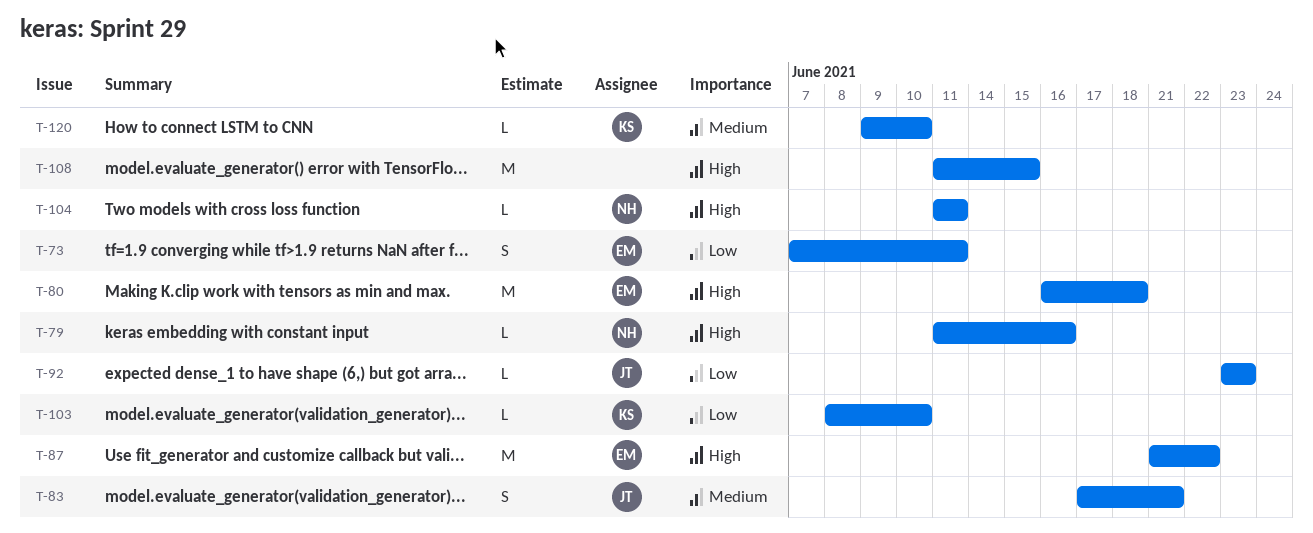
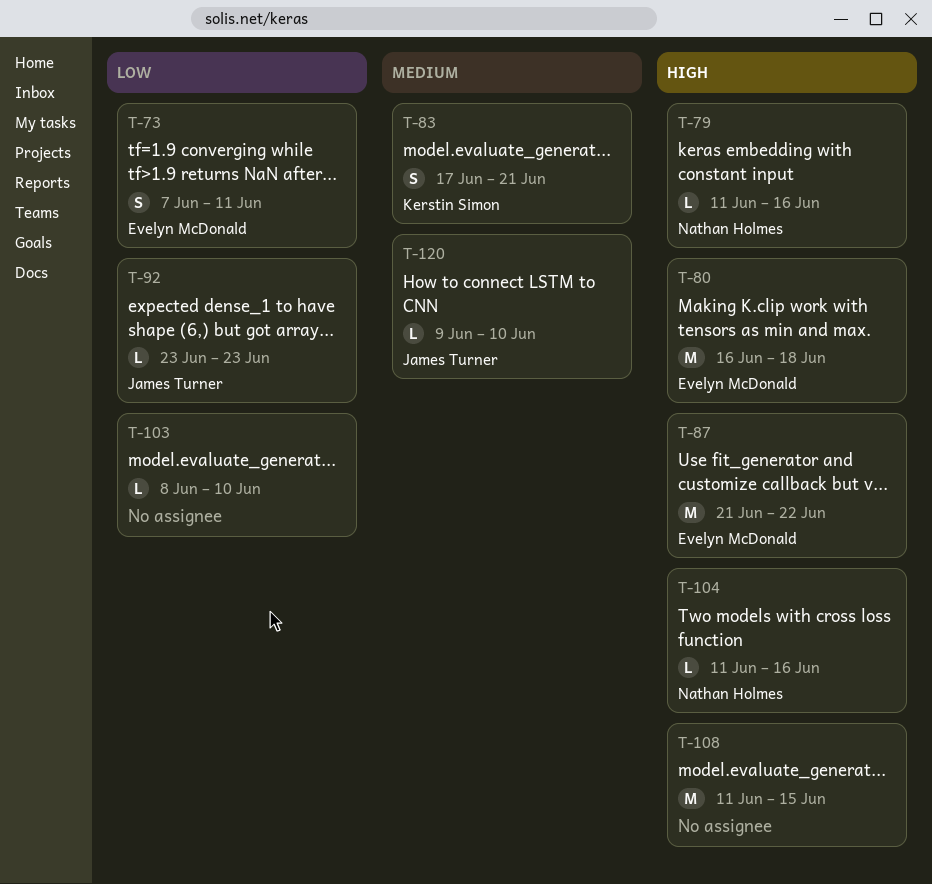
T-83, owner: James Turner -> Kerstin Simon
T-103, owner: Kerstin Simon -> none
T-104, due: Jun 11 -> Jun 16
T-120, owner: Kerstin Simon -> James Turner

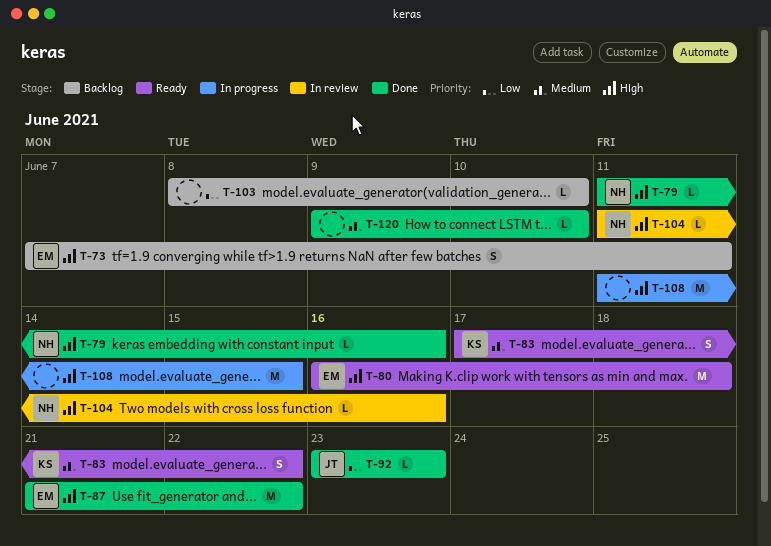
T-73, priority: Low -> High
T-83, due: Jun 21 -> Jun 22
T-120, owner: James Turner -> none

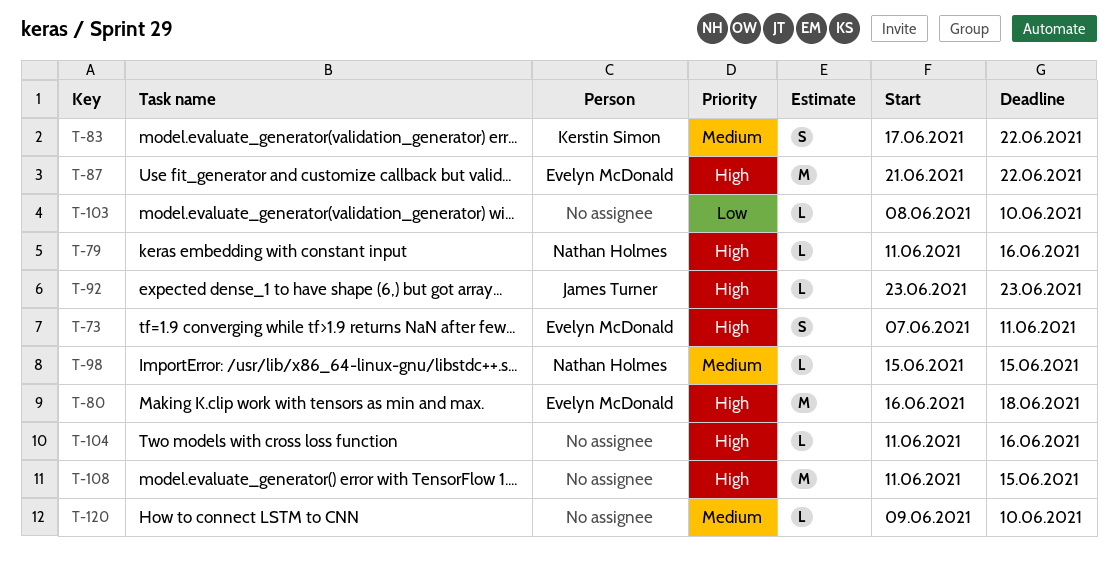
T-92, priority: Low -> High
T-98: none -> present
T-104, owner: Nathan Holmes -> none

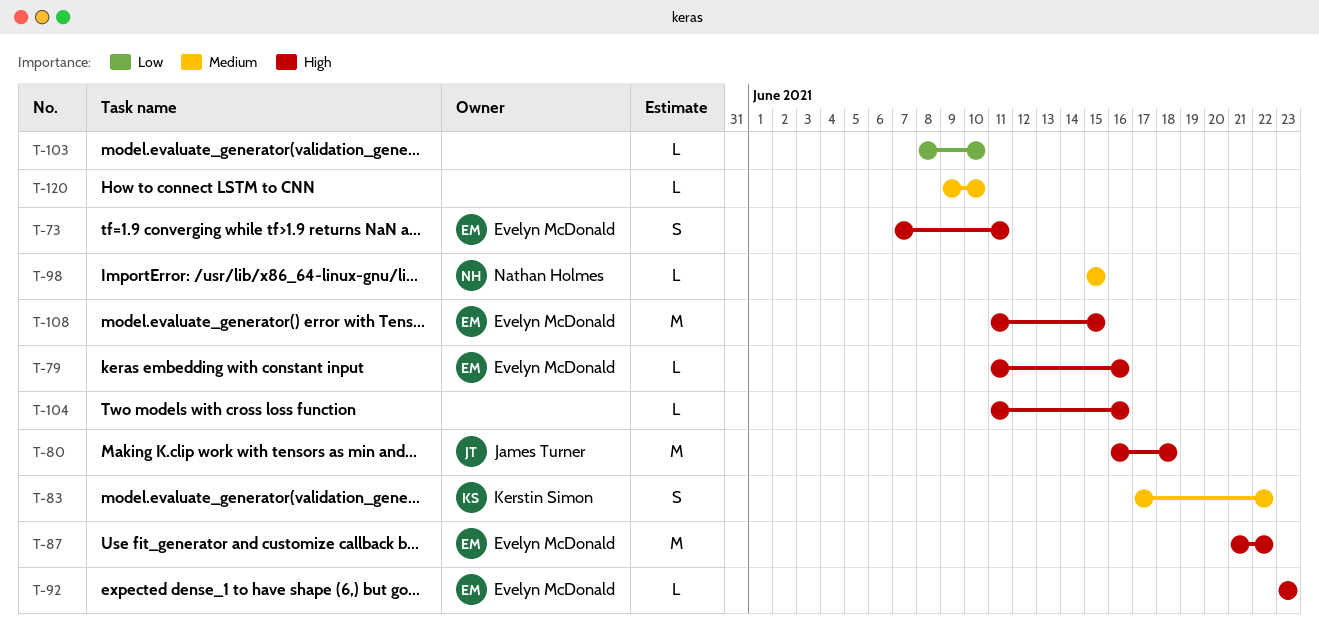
T-79, owner: Nathan Holmes -> Evelyn McDonald
T-80, owner: Evelyn McDonald -> James Turner
T-92, owner: James Turner -> Evelyn McDonald
T-108, owner: none -> Evelyn McDonald

